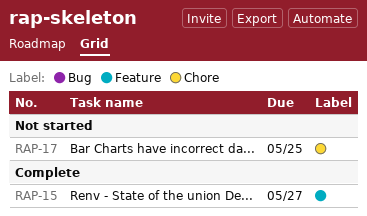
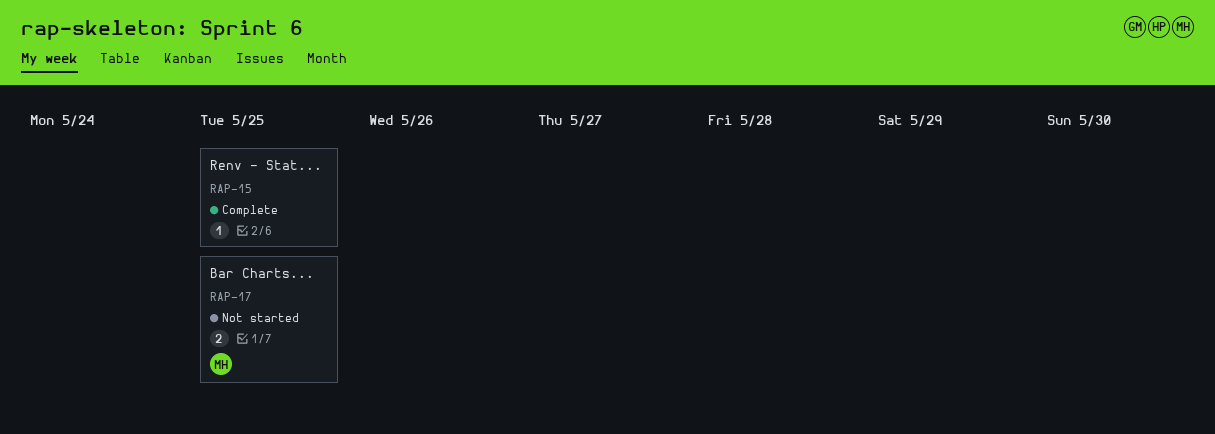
RAP-15, due: May 27 -> May 25

